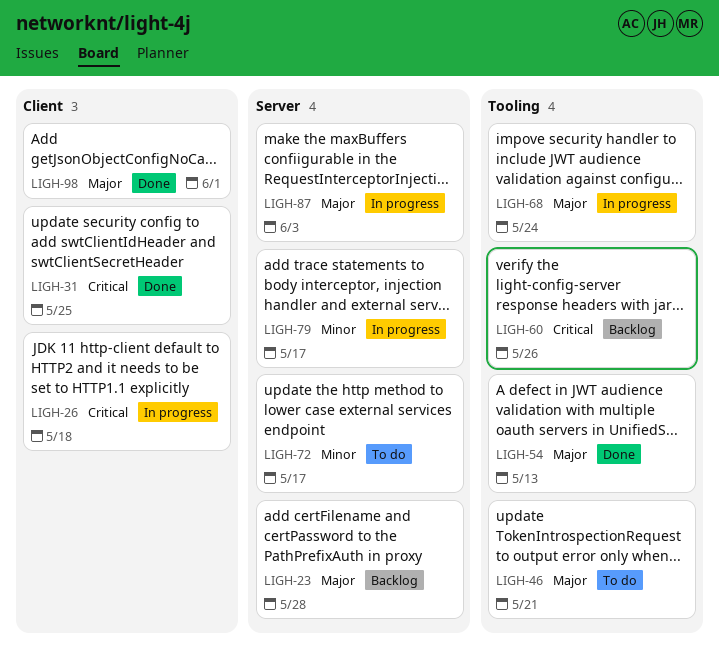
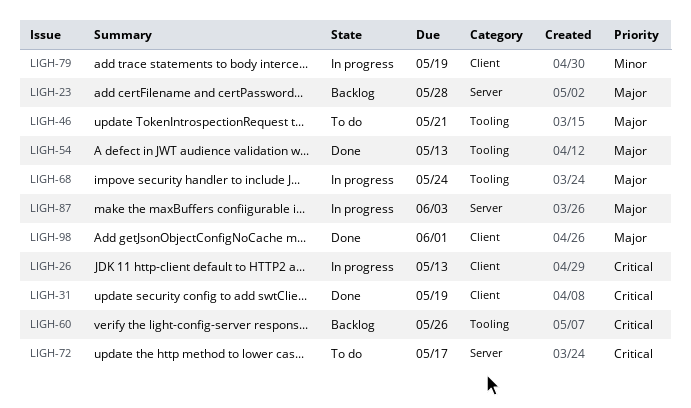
LIGH-26, due: May 18 -> May 13
LIGH-31, due: May 25 -> May 19
LIGH-72, priority: Minor -> Critical
LIGH-79, label: Server -> Client
LIGH-79, due: May 17 -> May 19

